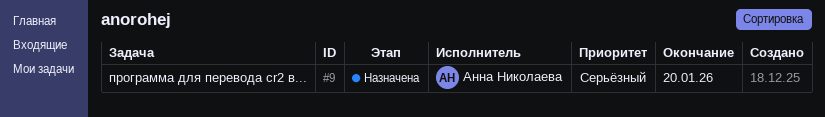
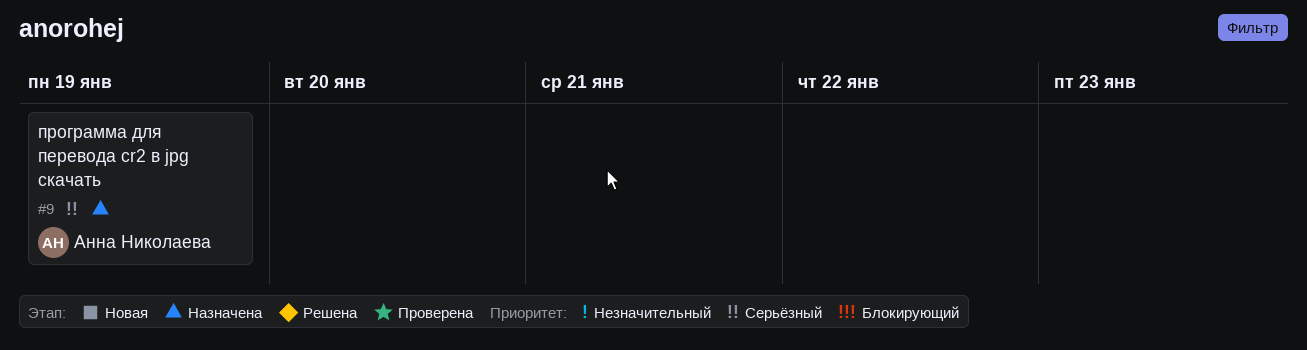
#9, due: Jan 20 -> Jan 19

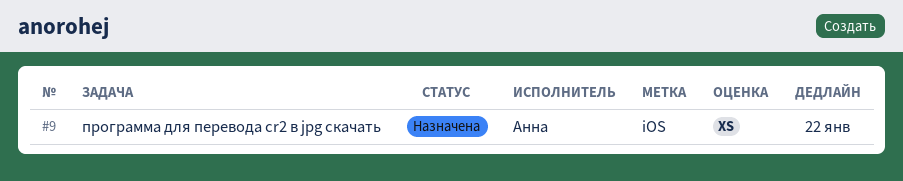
#9, due: Jan 19 -> Jan 22

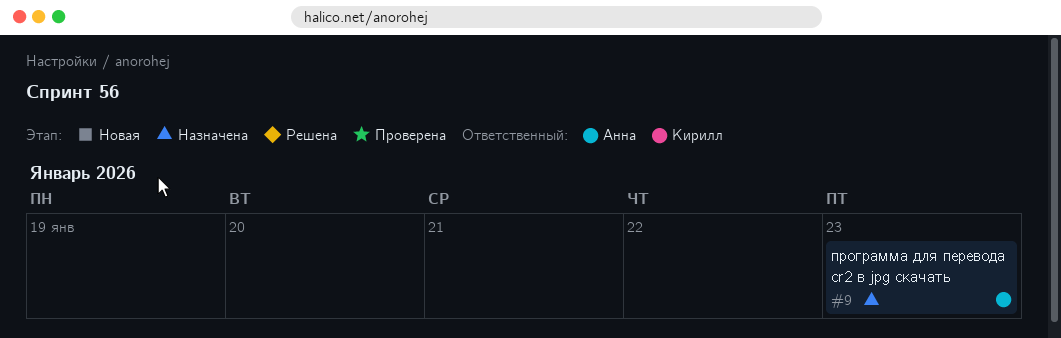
#9, due: Jan 22 -> Jan 23

